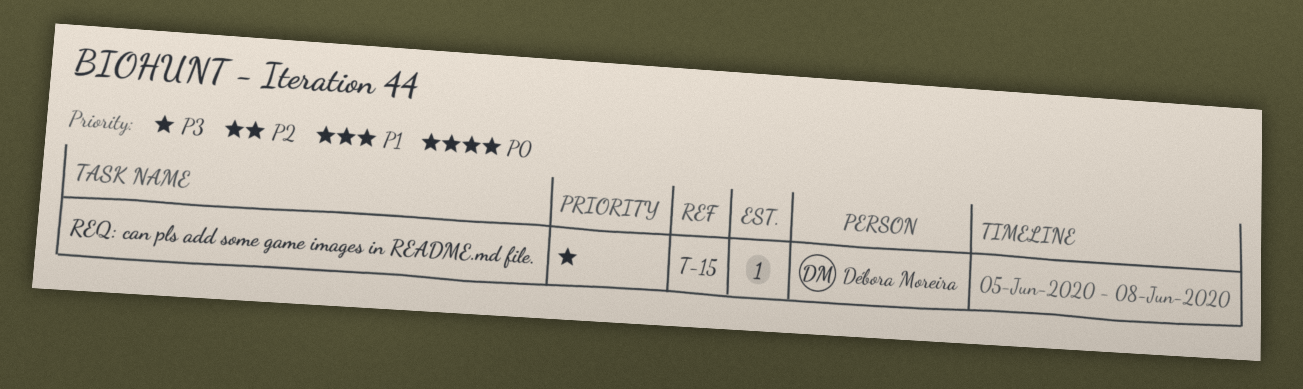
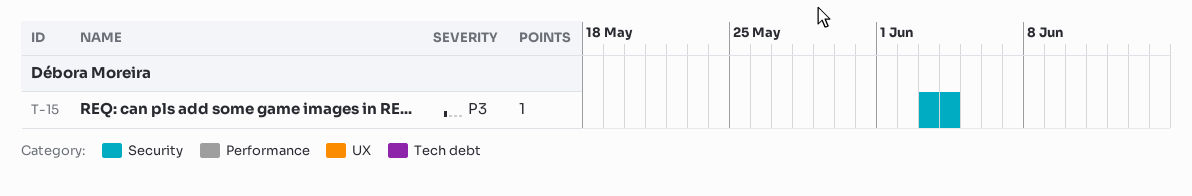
T-15, start: Jun 5 -> Jun 3
T-15, due: Jun 8 -> Jun 4

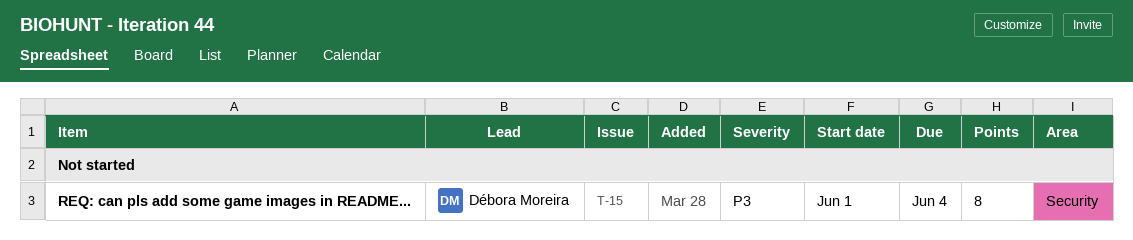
T-15, estimate: 1 -> 8
T-15, start: Jun 3 -> Jun 1

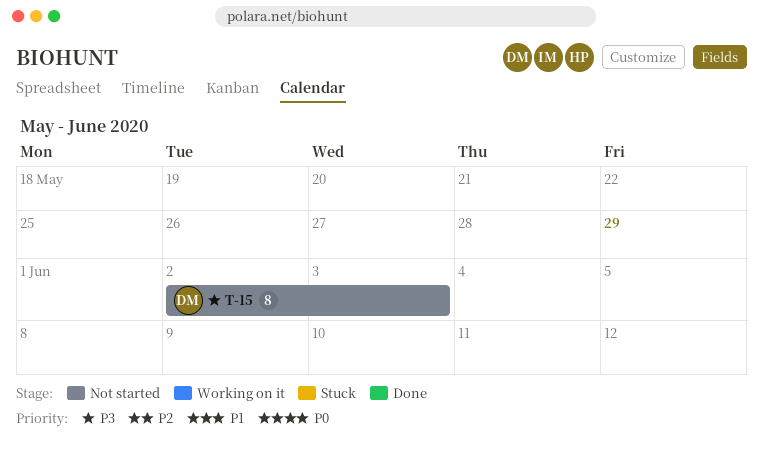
T-15, start: Jun 1 -> Jun 2
T-15, due: Jun 4 -> Jun 3

